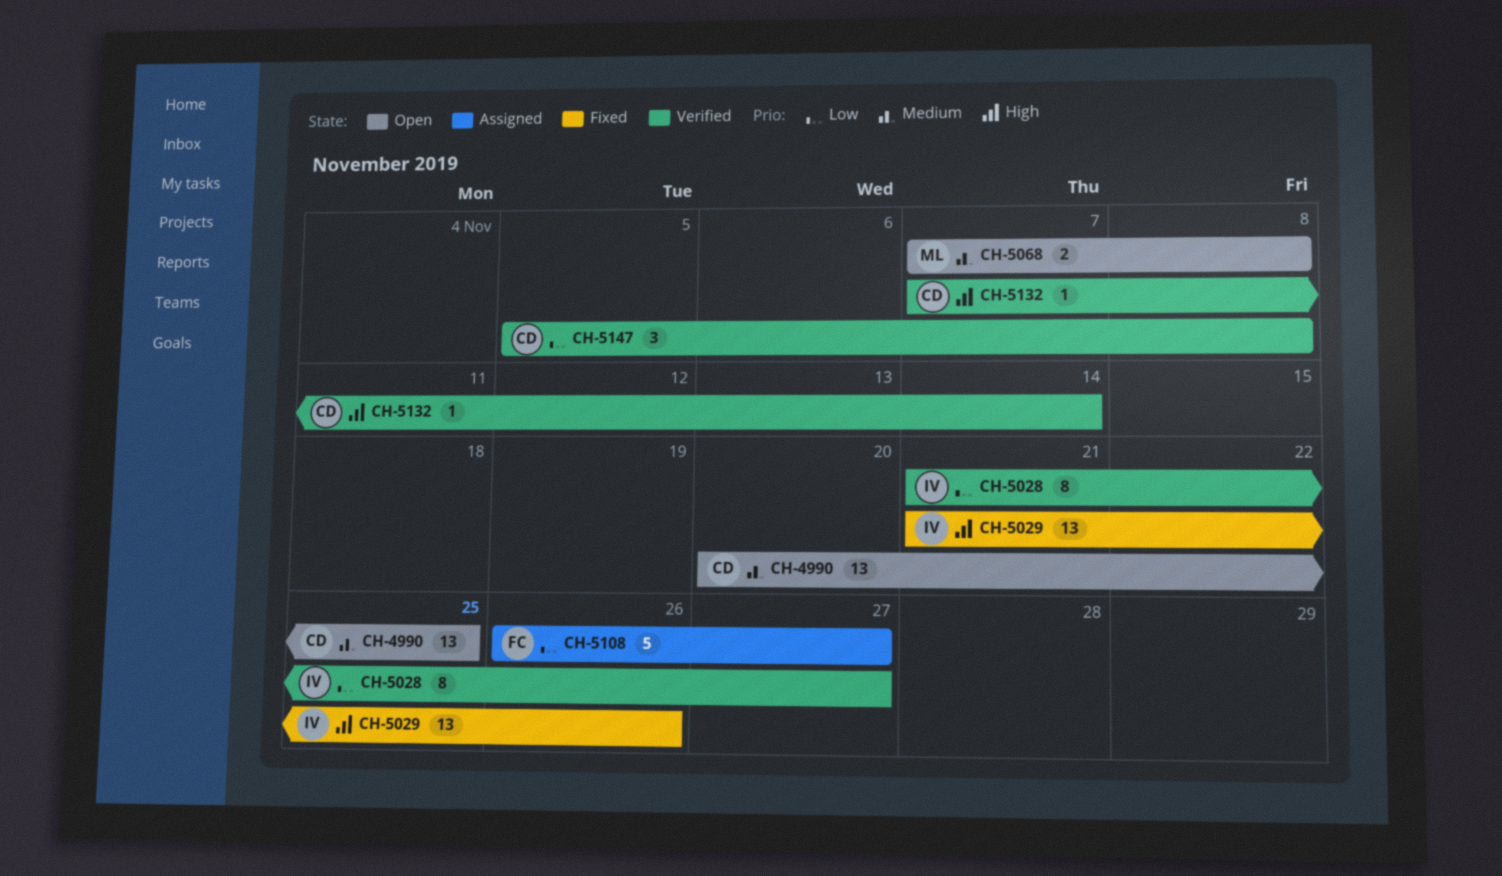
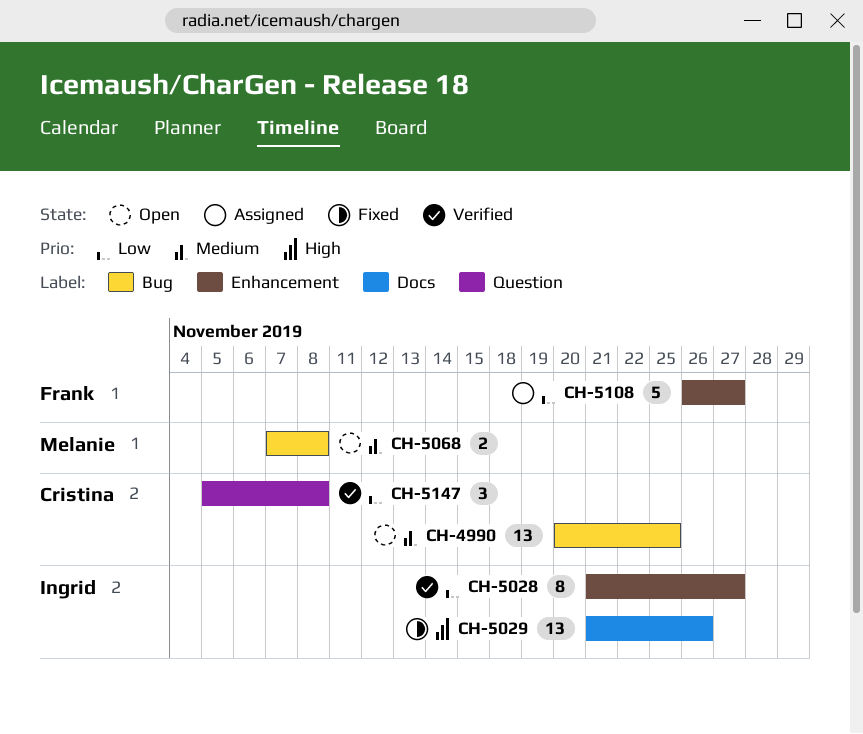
CH-5132: present -> none

